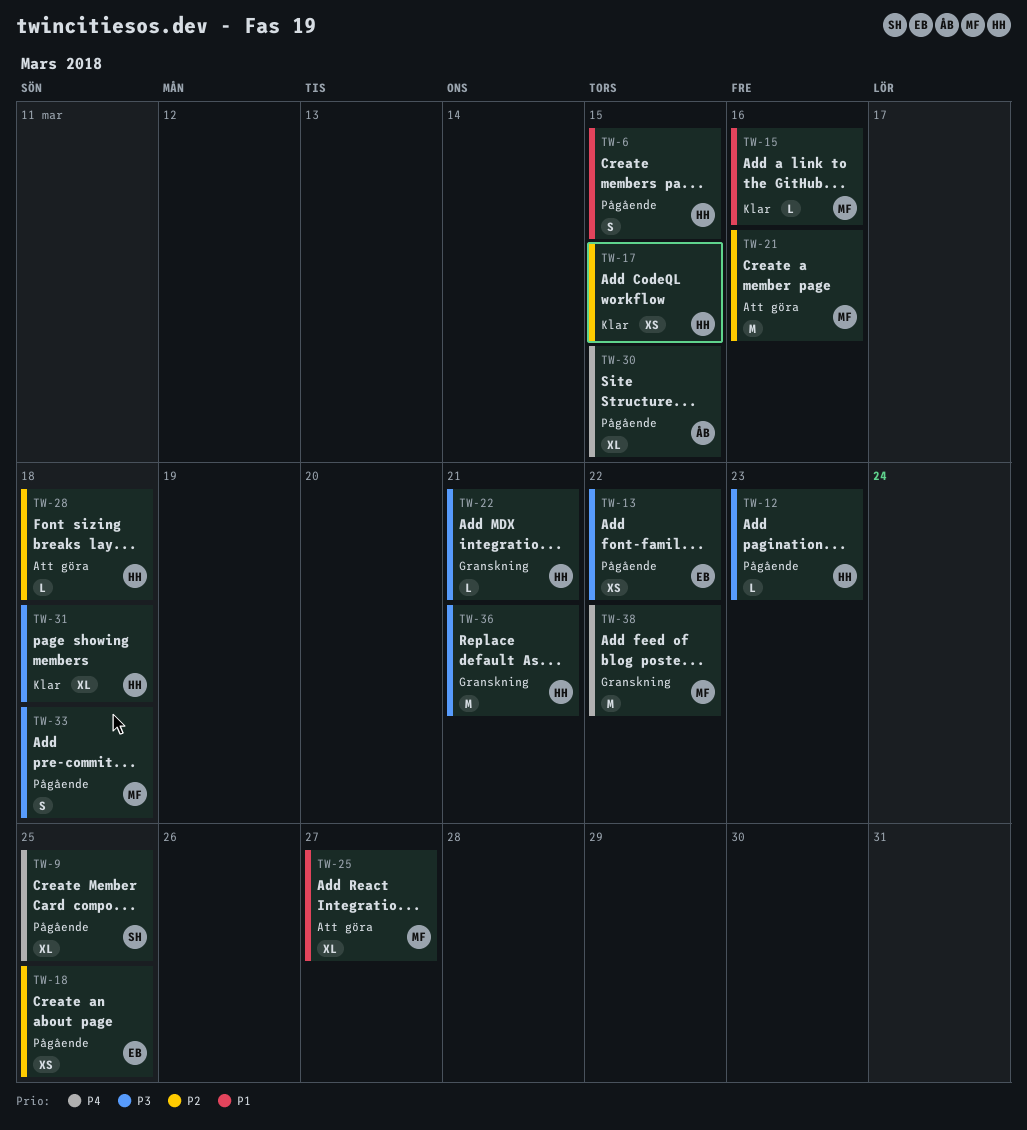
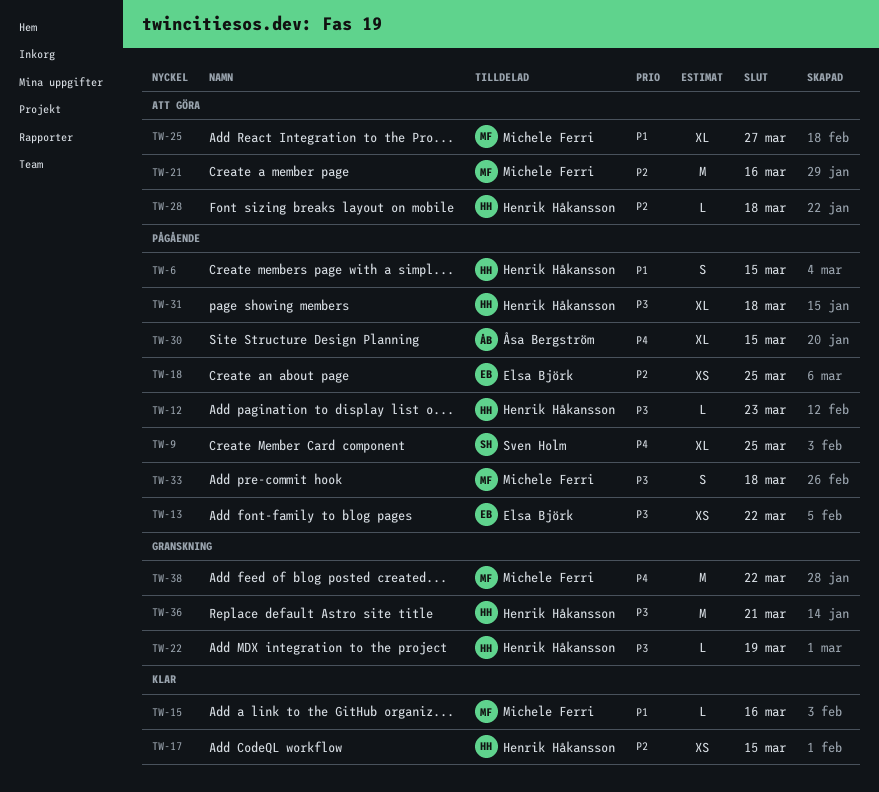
TW-22, due: Mar 21 -> Mar 19
TW-31, status: Klar -> Pågående

